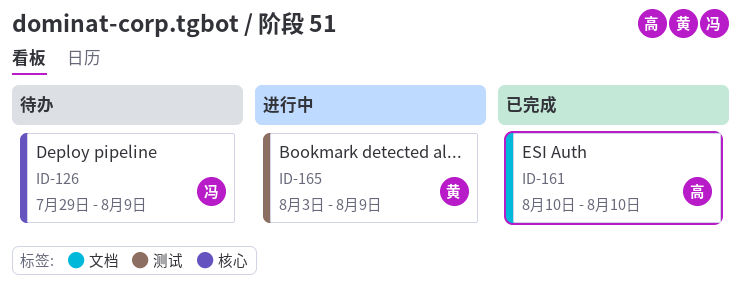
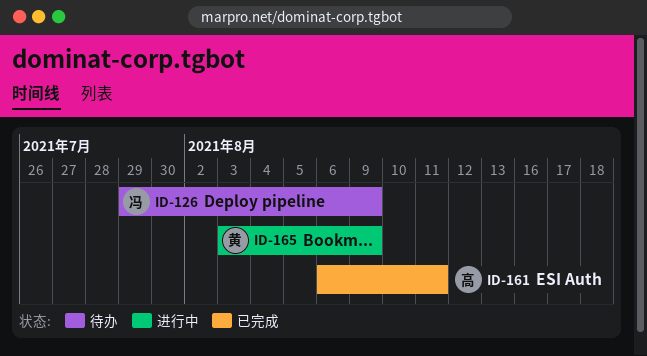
ID-161, start: Aug 10 -> Aug 6
ID-161, due: Aug 10 -> Aug 11

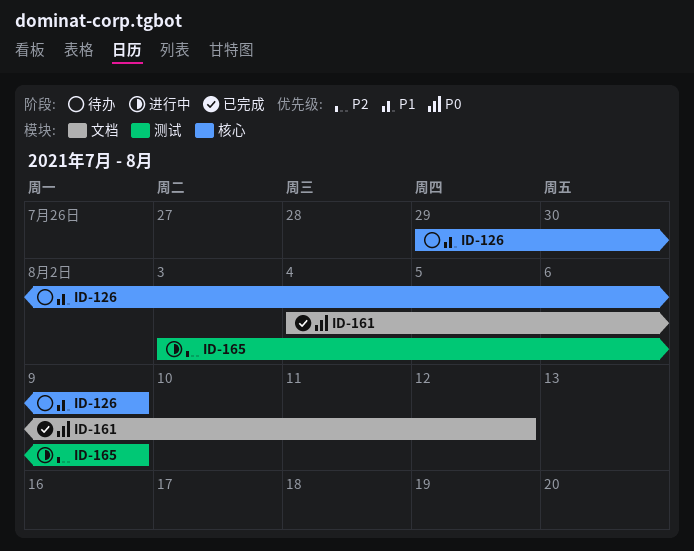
ID-161, start: Aug 6 -> Aug 4
ID-161, due: Aug 11 -> Aug 12

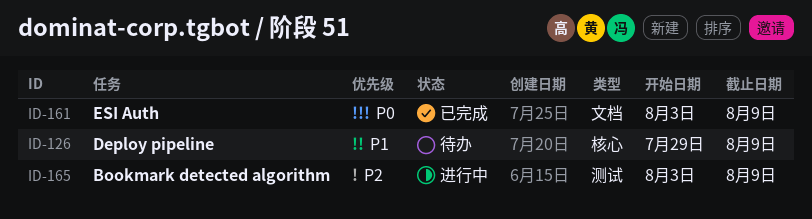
ID-161, start: Aug 4 -> Aug 3
ID-161, due: Aug 12 -> Aug 9

